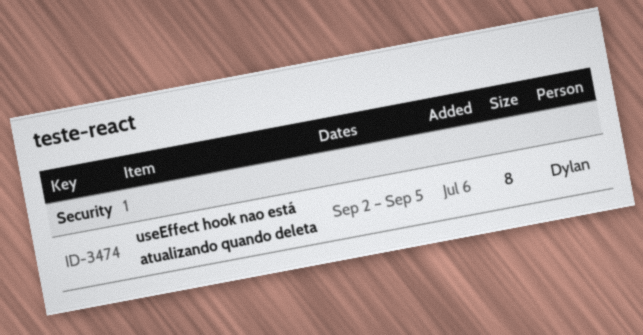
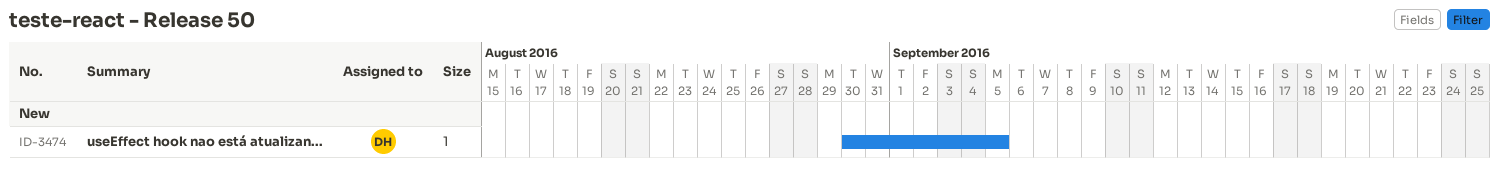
ID-3474, estimate: 8 -> 1
ID-3474, start: Sep 2 -> Aug 30

